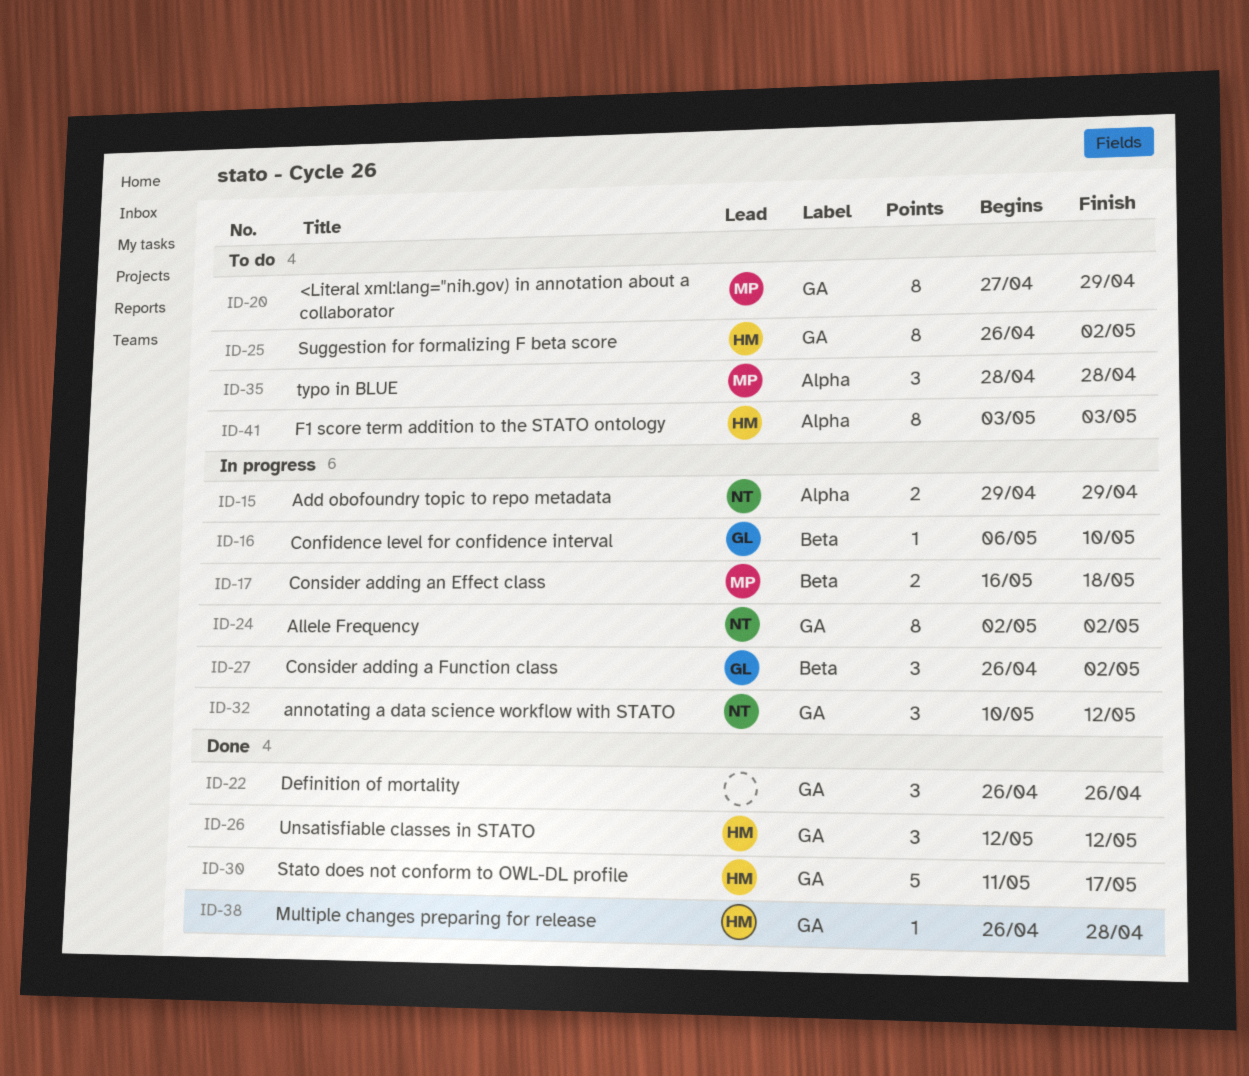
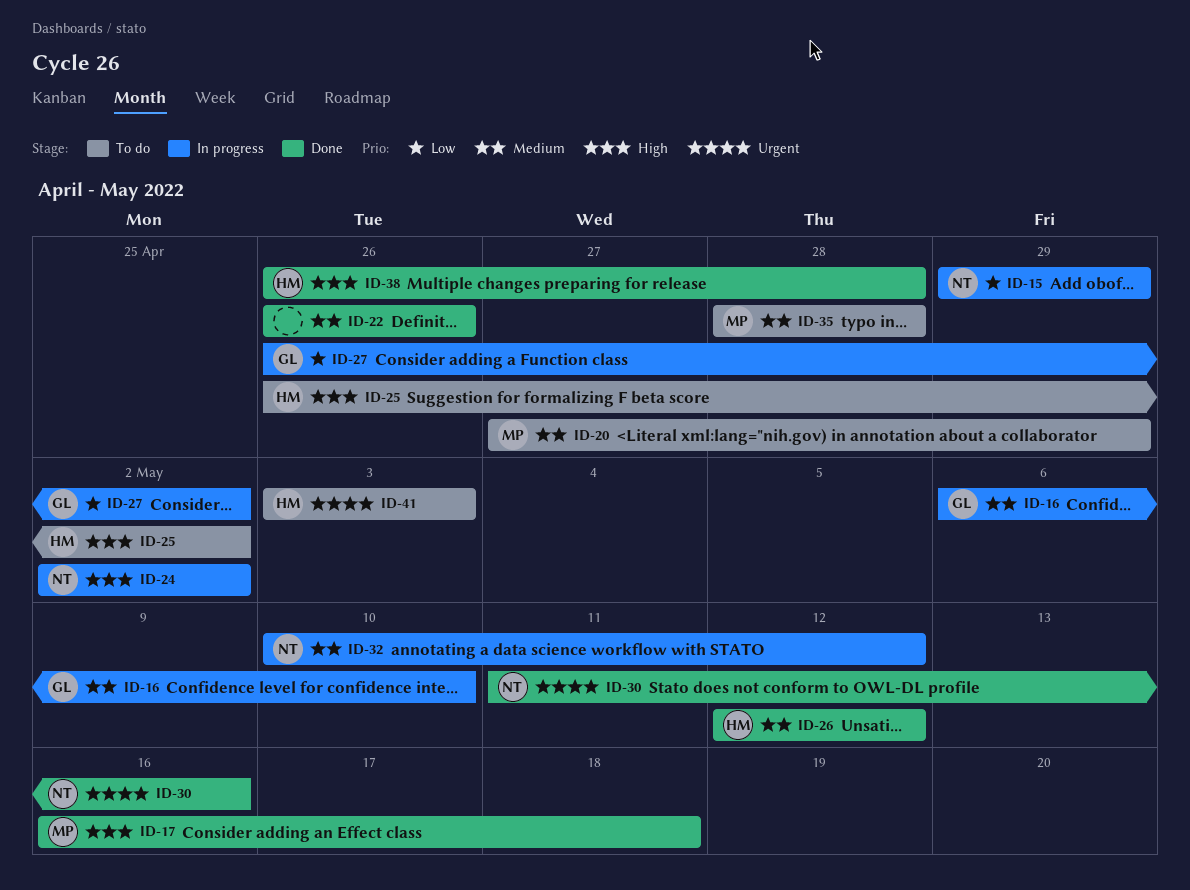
ID-17, status: In progress -> Done
ID-30, owner: HM -> NT
ID-30, due: May 17 -> May 16

